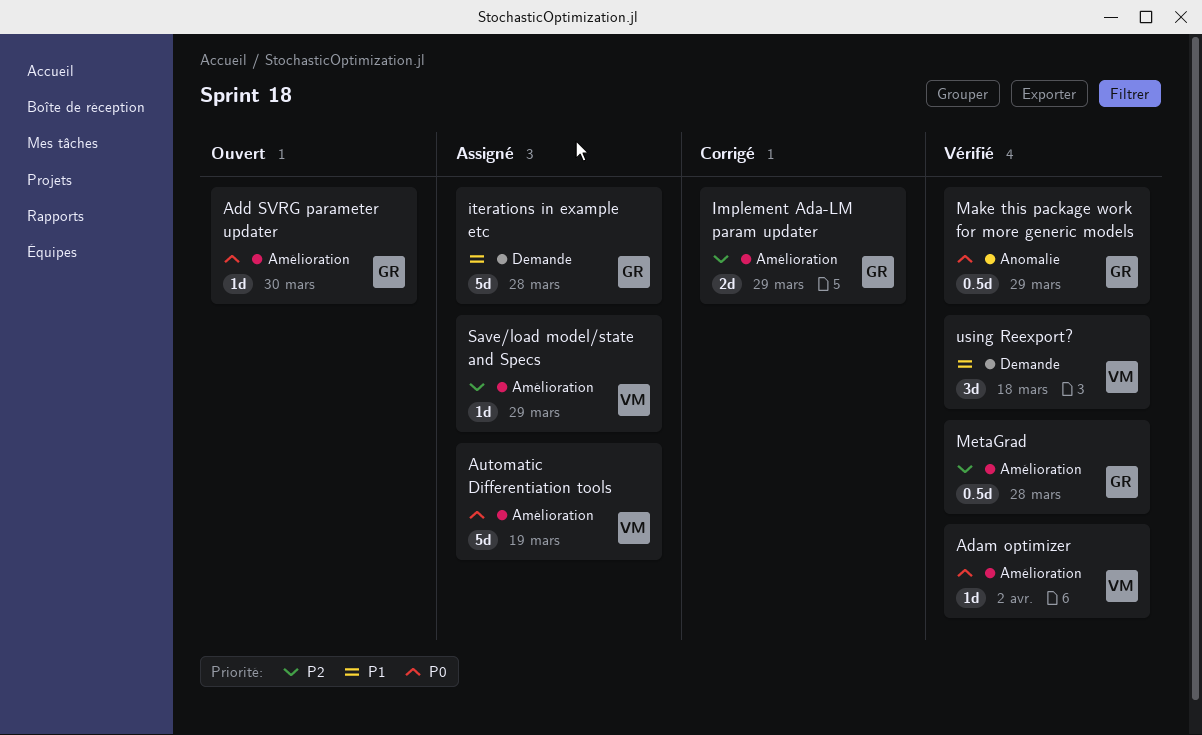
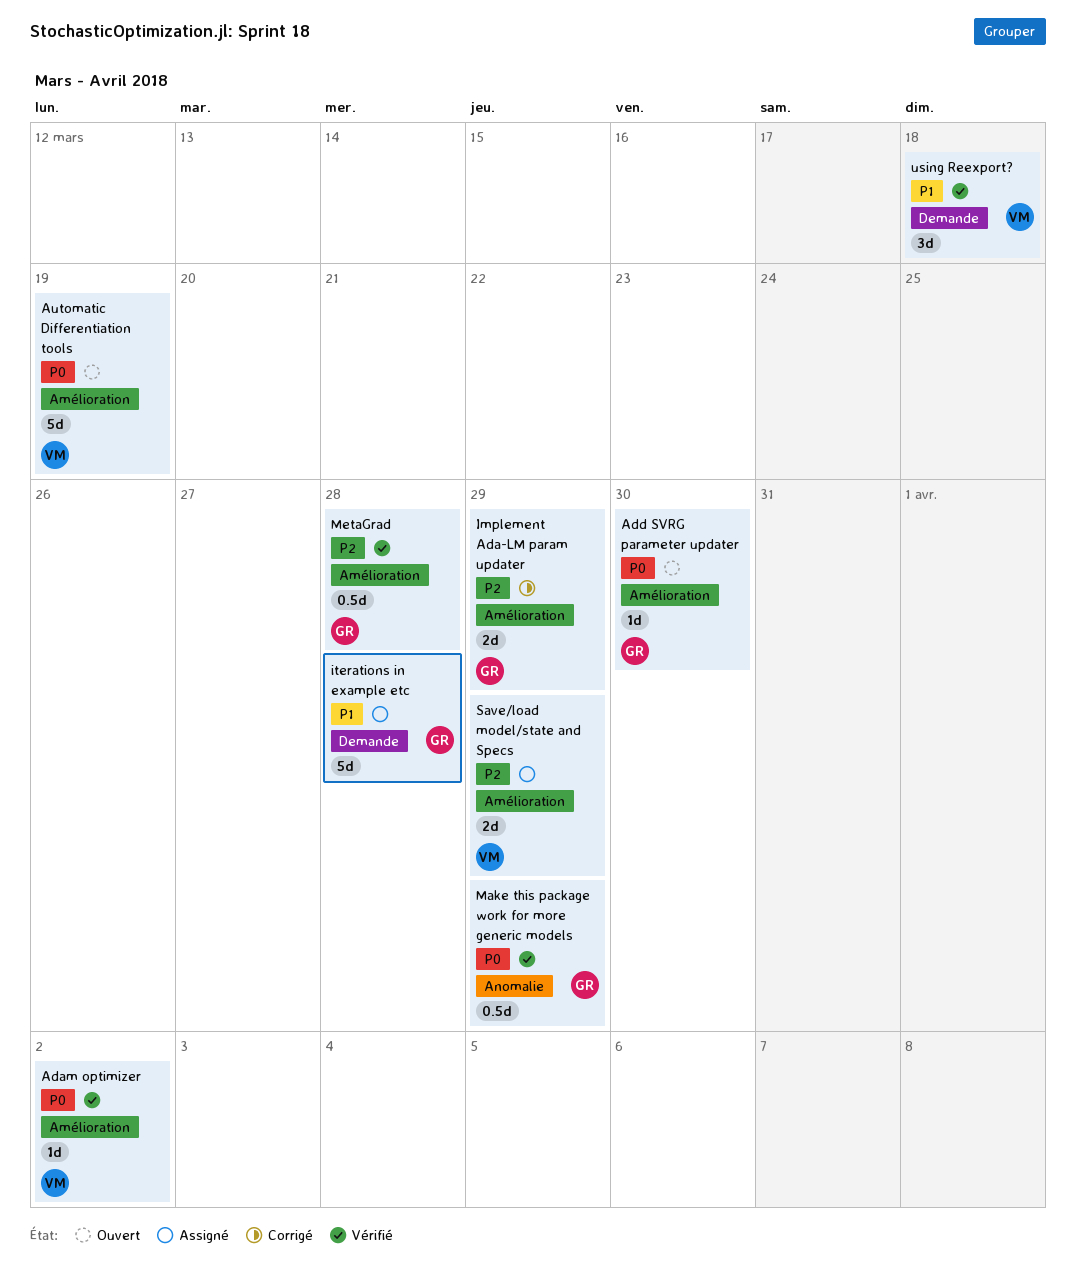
Automatic Differentiation tools, status: Assigné -> Ouvert
Save/load model/state and Specs, estimate: 1d -> 2d

